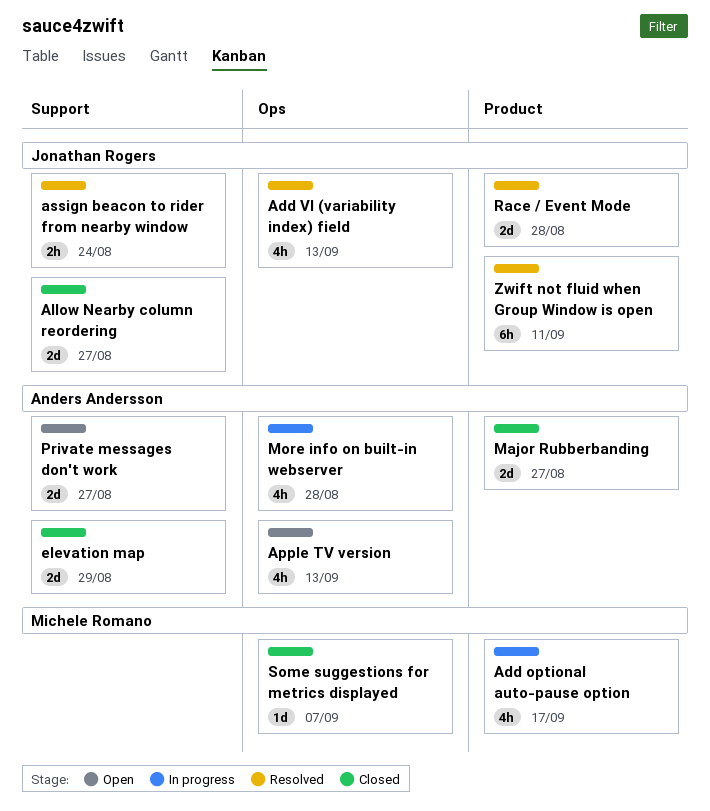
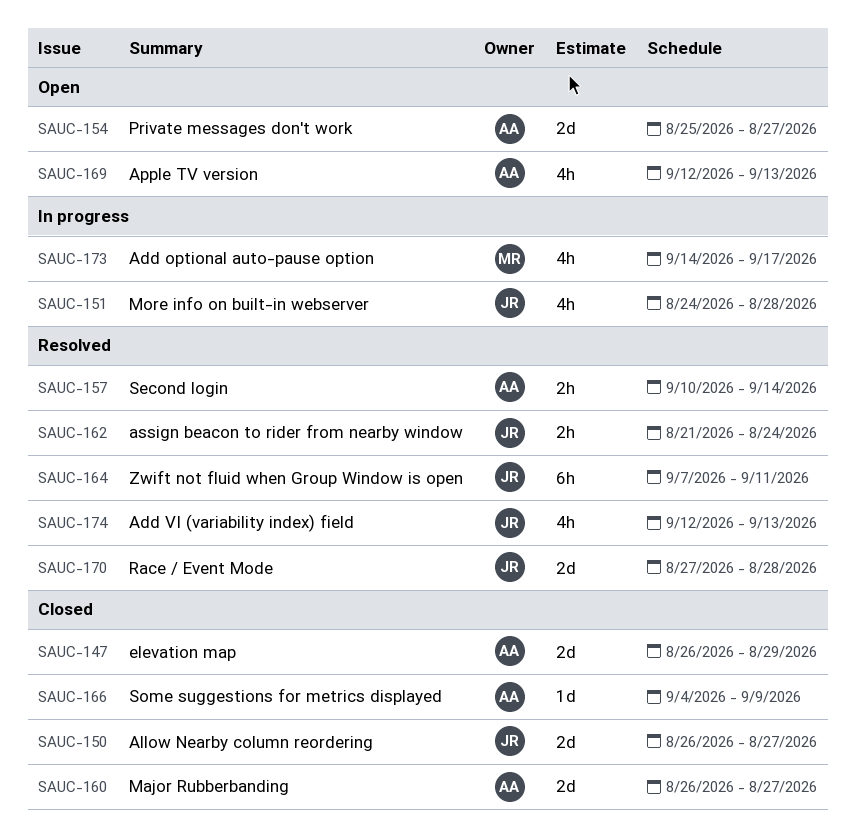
More info on built-in webserver, owner: Anders Andersson -> Jonathan Rogers
Second login: none -> present
Some suggestions for metrics displayed, owner: Michele Romano -> Anders Andersson
Some suggestions for metrics displayed, due: Sep 7 -> Sep 9

